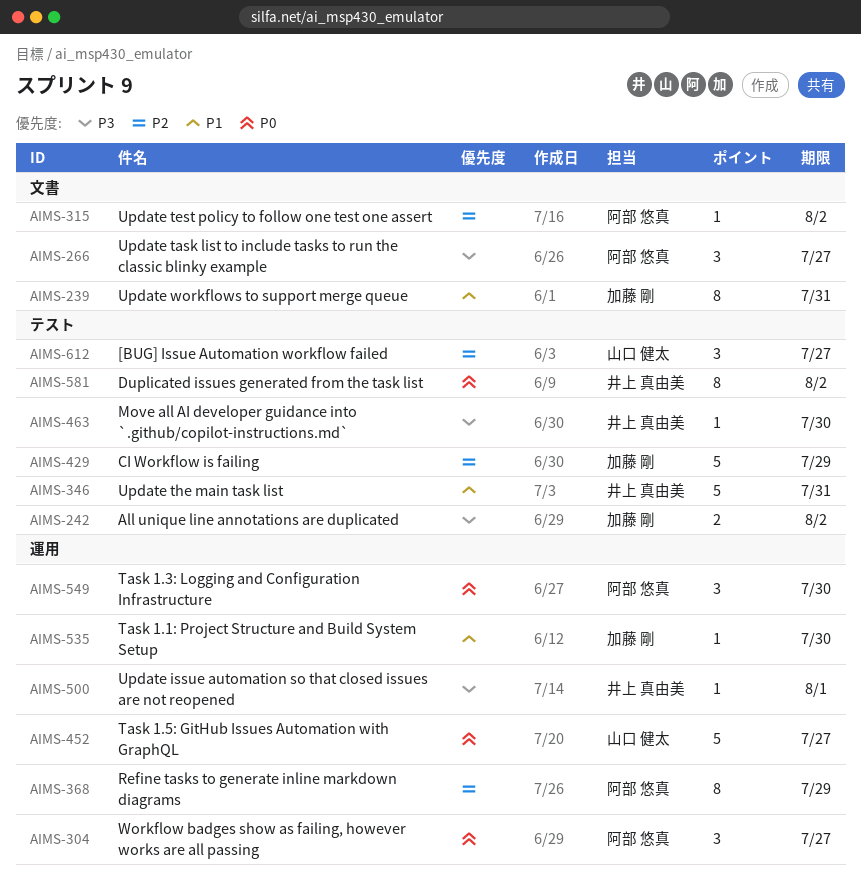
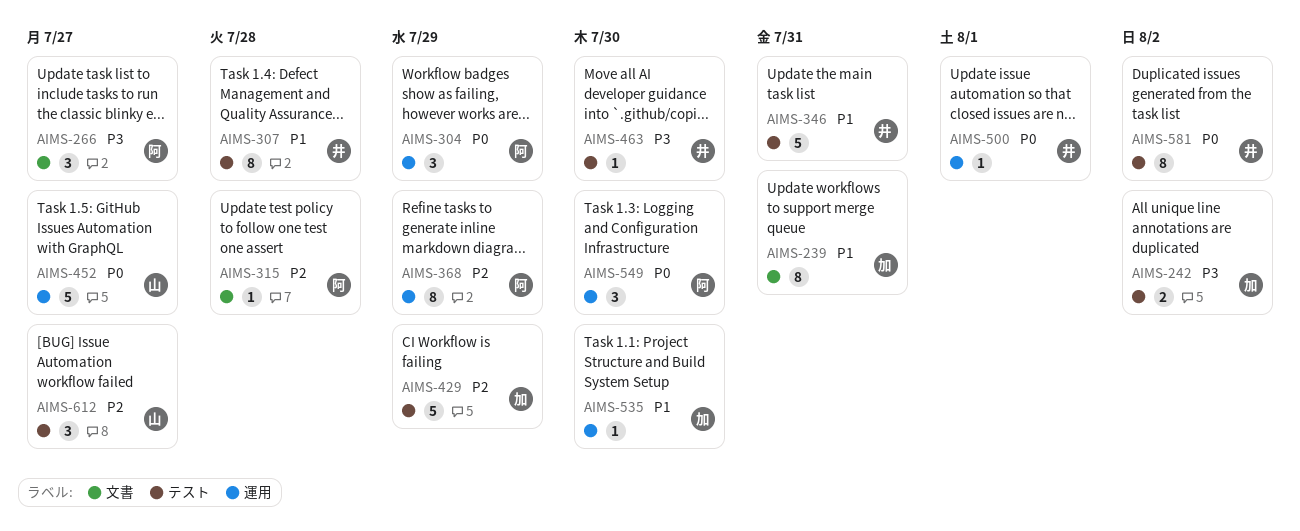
AIMS-304, due: Jul 27 -> Jul 29
AIMS-307: none -> present
AIMS-315, due: Aug 2 -> Jul 28
AIMS-500, priority: P3 -> P0

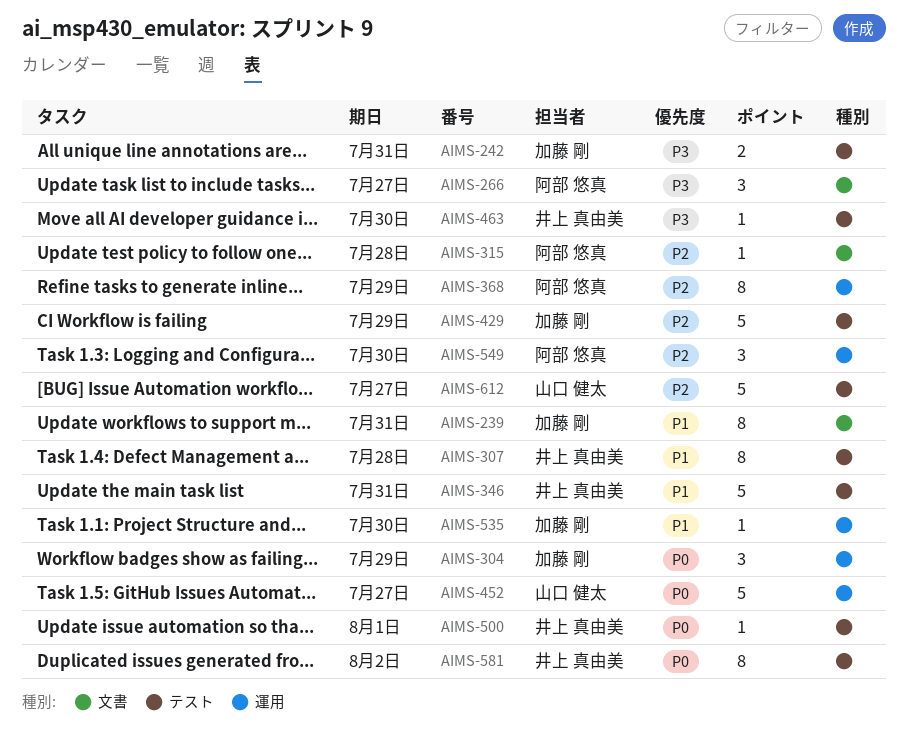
AIMS-242, due: Aug 2 -> Jul 31
AIMS-304, owner: 阿部 悠真 -> 加藤 剛
AIMS-500, label: 運用 -> テスト
AIMS-549, priority: P0 -> P2
AIMS-612, estimate: 3 -> 5

